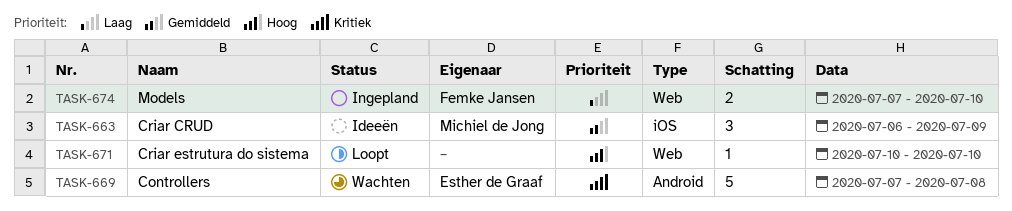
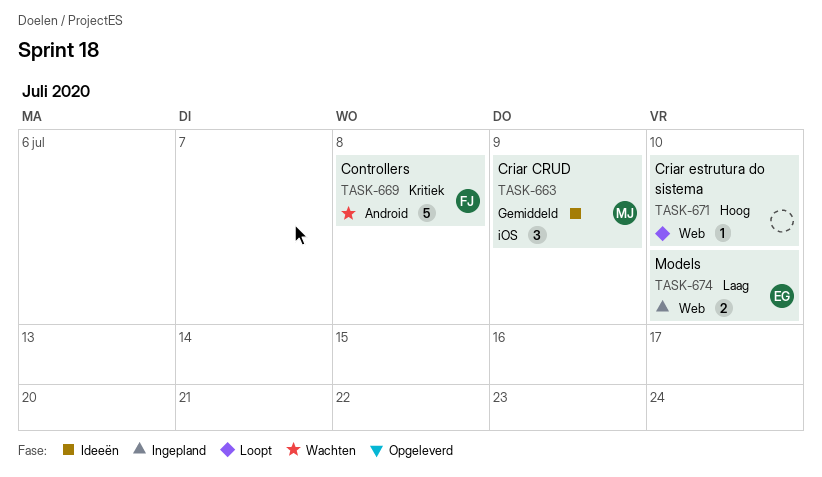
TASK-669, owner: Esther de Graaf -> Femke Jansen
TASK-674, owner: Femke Jansen -> Esther de Graaf

